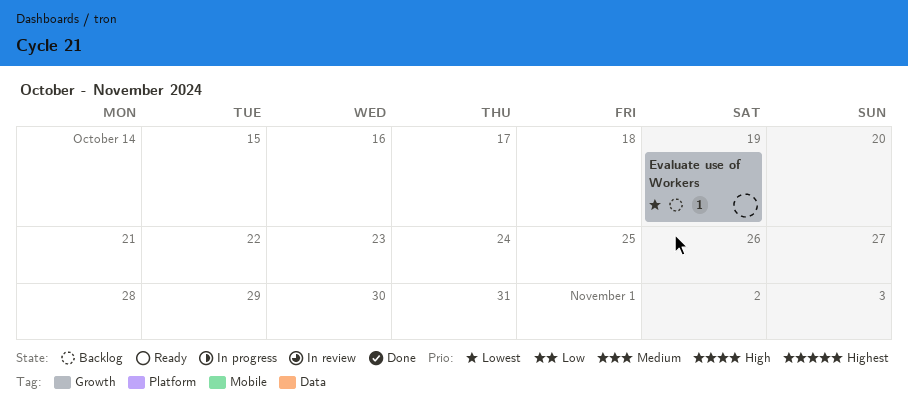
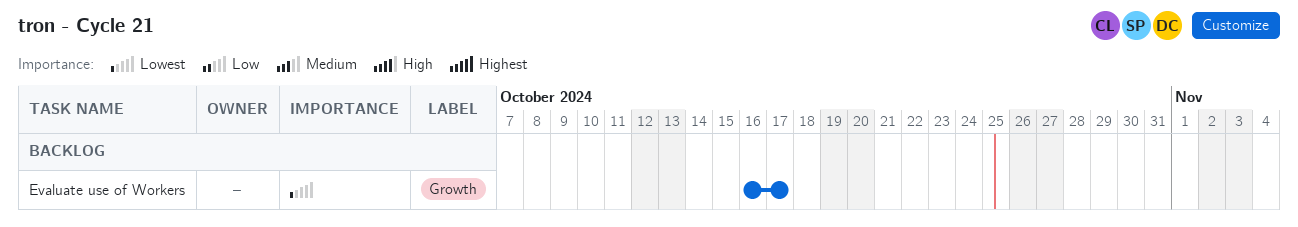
Evaluate use of Workers, due: Oct 19 -> Oct 17

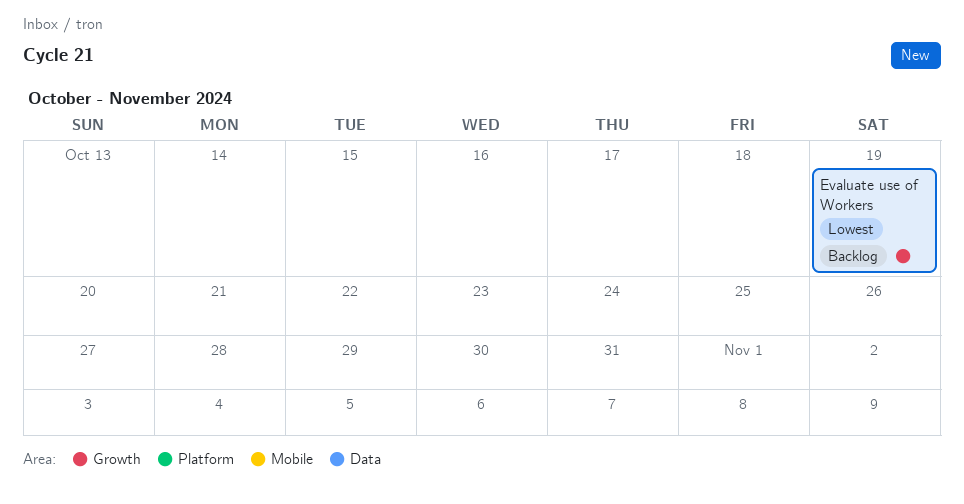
Evaluate use of Workers, due: Oct 17 -> Oct 19

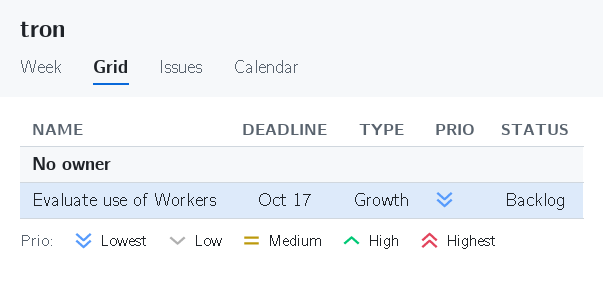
Evaluate use of Workers, due: Oct 19 -> Oct 17

